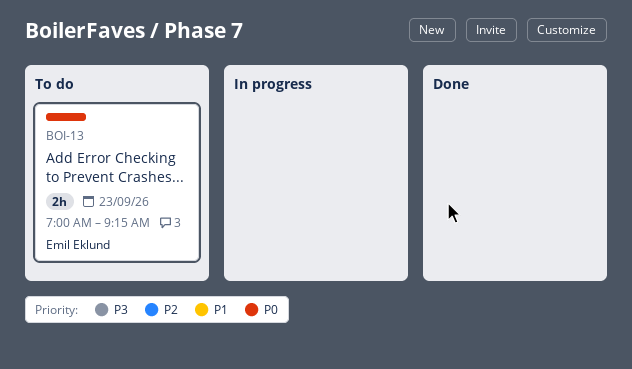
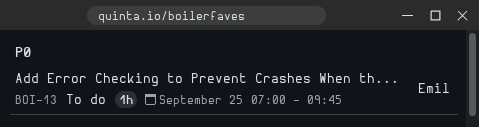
BOI-13, estimate: 2h -> 1h
BOI-13, day: Sep 23 -> Sep 25
BOI-13, ends: 09:15 -> 09:45

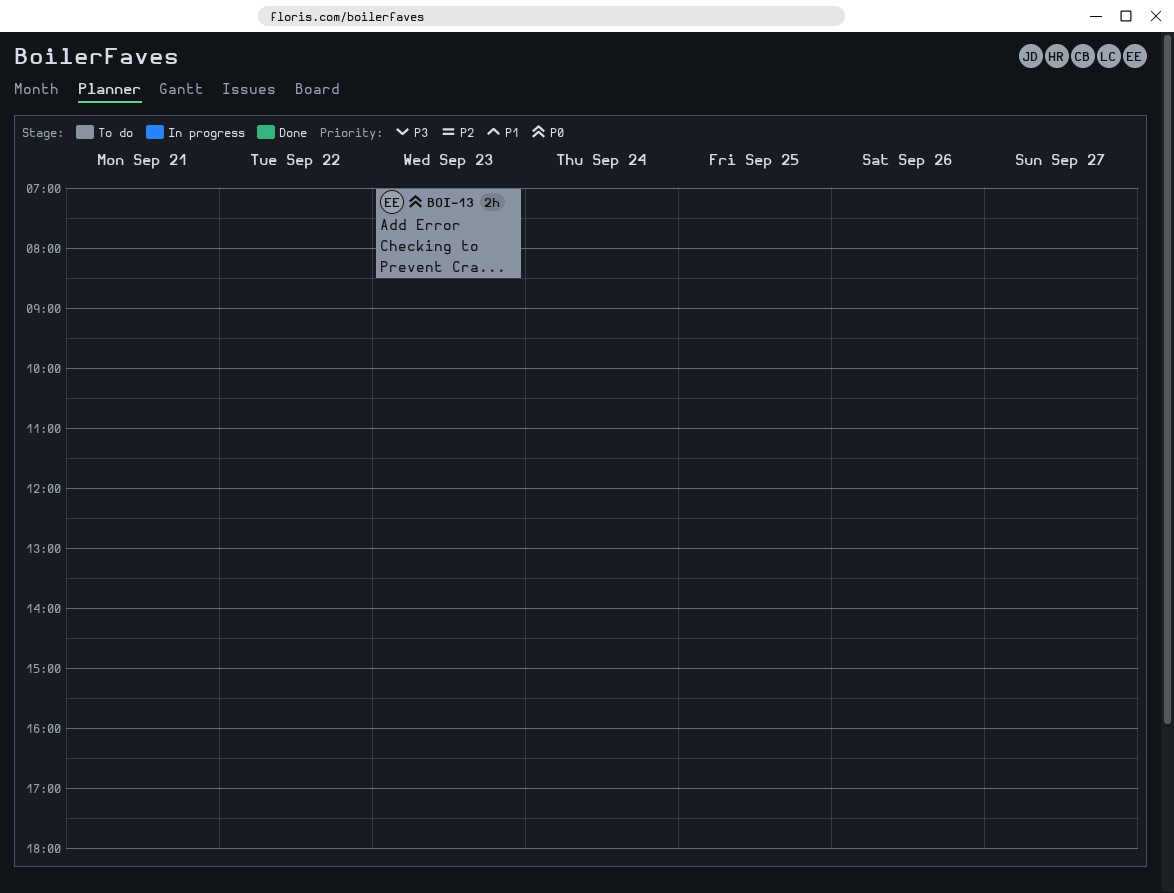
BOI-13, estimate: 1h -> 2h
BOI-13, day: Sep 25 -> Sep 23
BOI-13, ends: 09:45 -> 08:30

